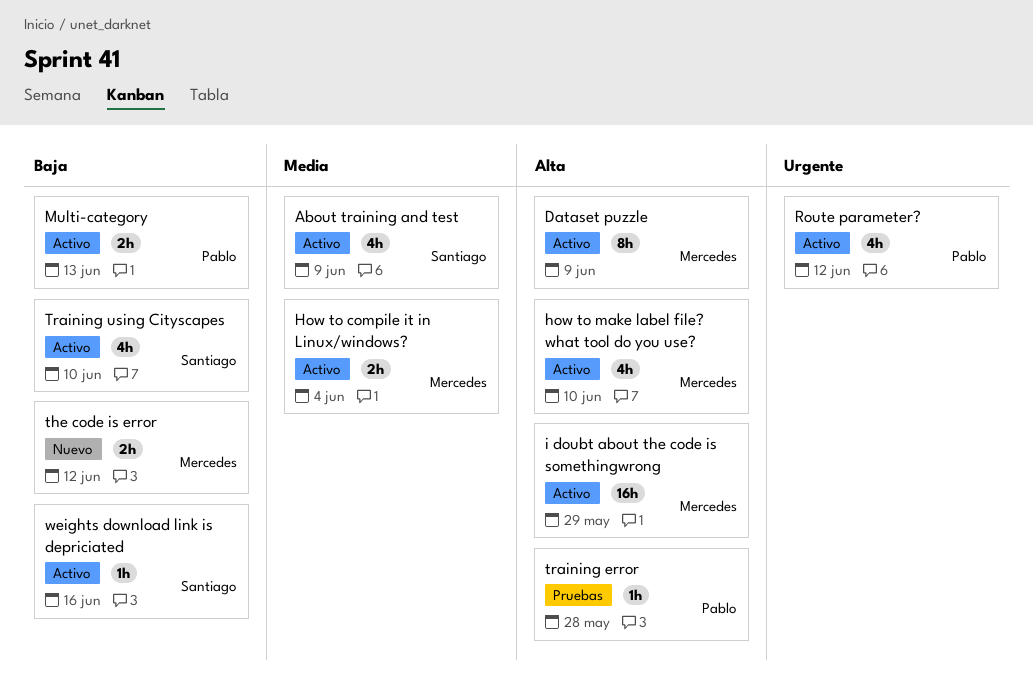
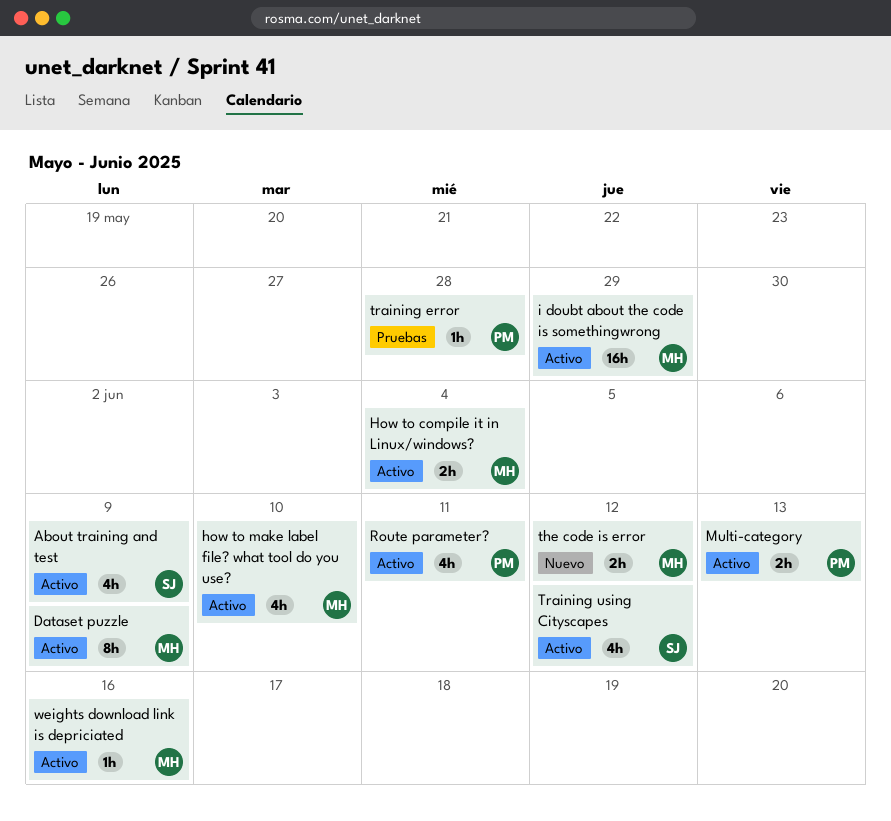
Route parameter?, due: Jun 12 -> Jun 11
Training using Cityscapes, due: Jun 10 -> Jun 12
weights download link is depriciated, owner: Santiago -> Mercedes

